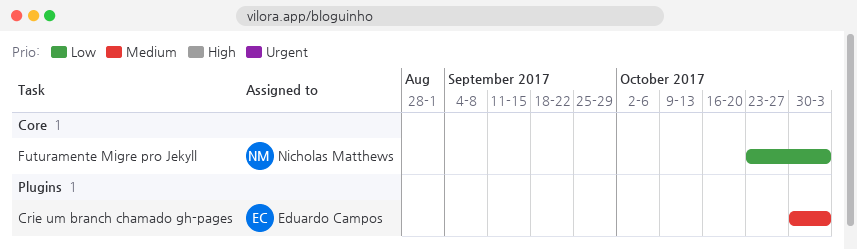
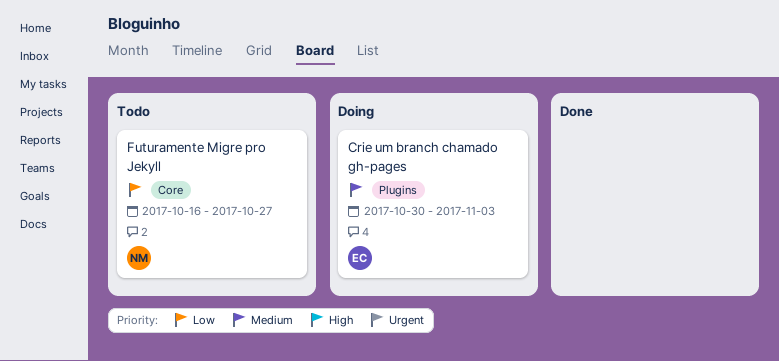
Futuramente Migre pro Jekyll, start: Oct 23 -> Oct 16
Futuramente Migre pro Jekyll, due: Nov 3 -> Oct 27

